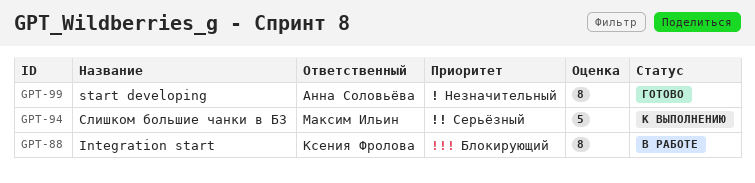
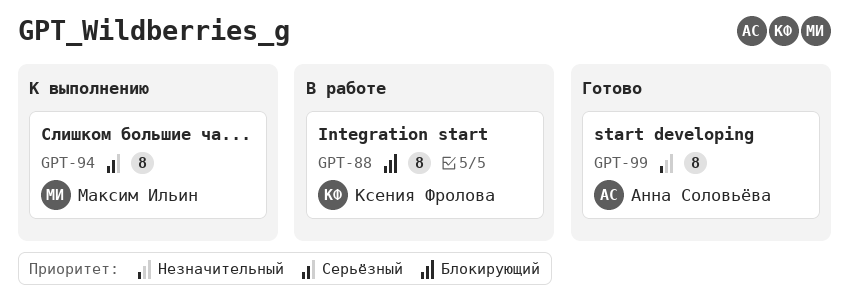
GPT-94, estimate: 5 -> 8

